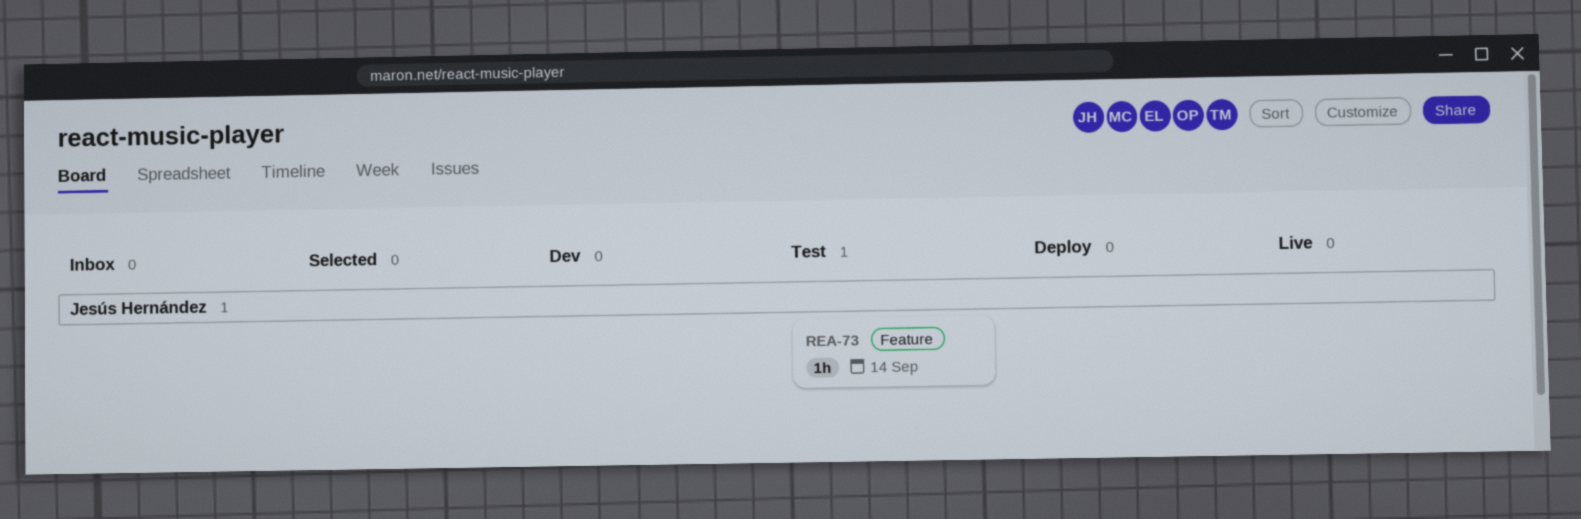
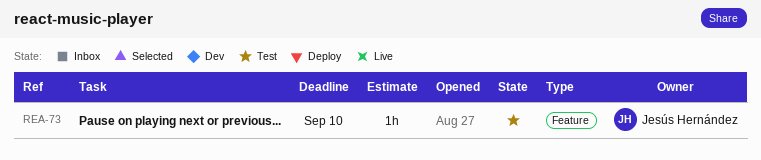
REA-73, due: Sep 14 -> Sep 10

